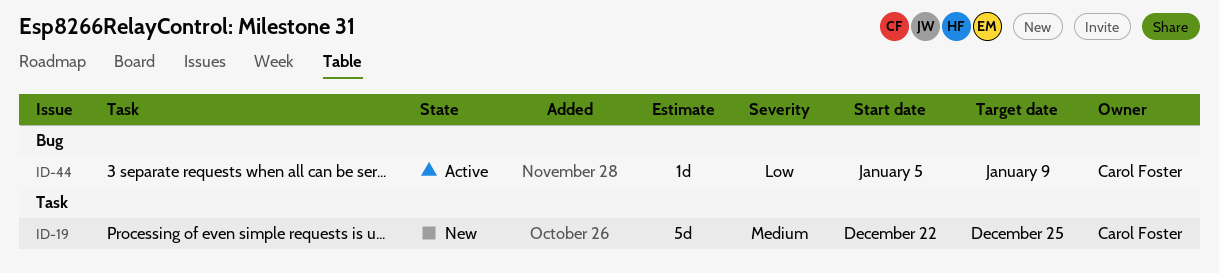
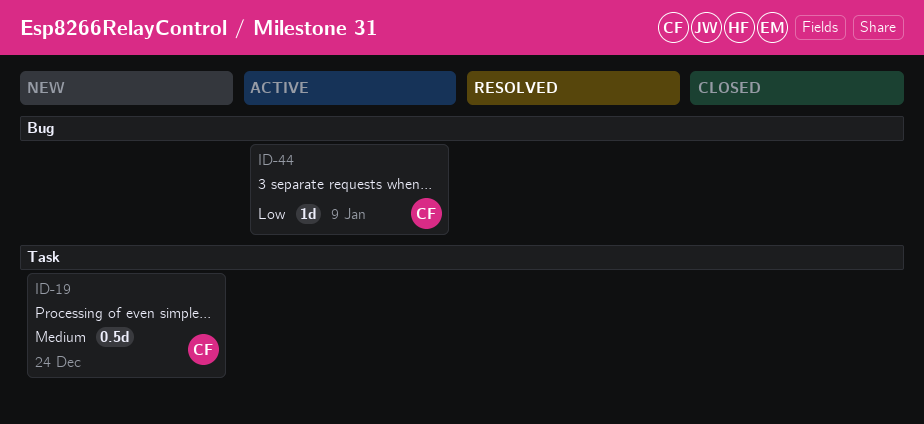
ID-19, estimate: 5d -> 0.5d
ID-19, due: Dec 25 -> Dec 24

